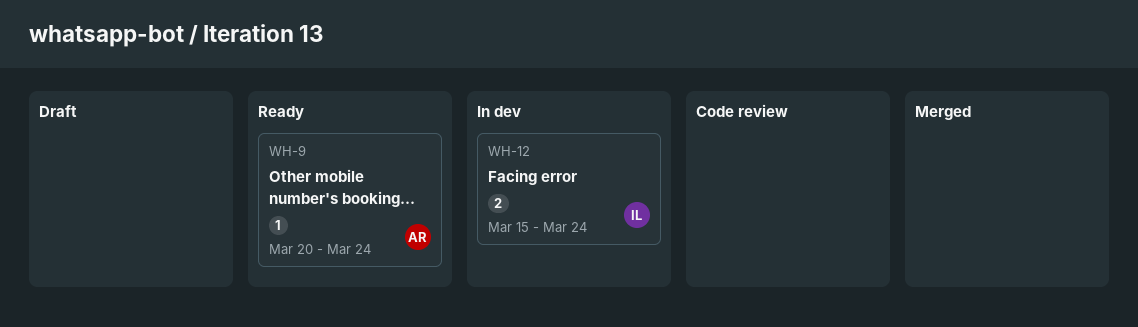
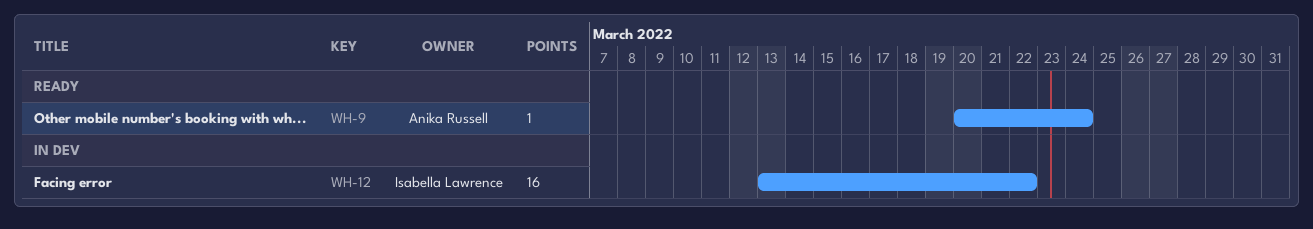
WH-12, estimate: 2 -> 16
WH-12, start: Mar 15 -> Mar 13
WH-12, due: Mar 24 -> Mar 22

